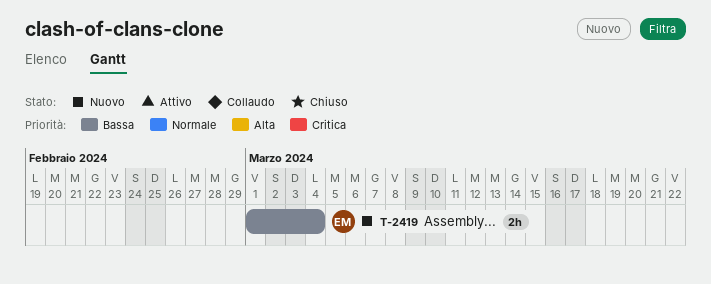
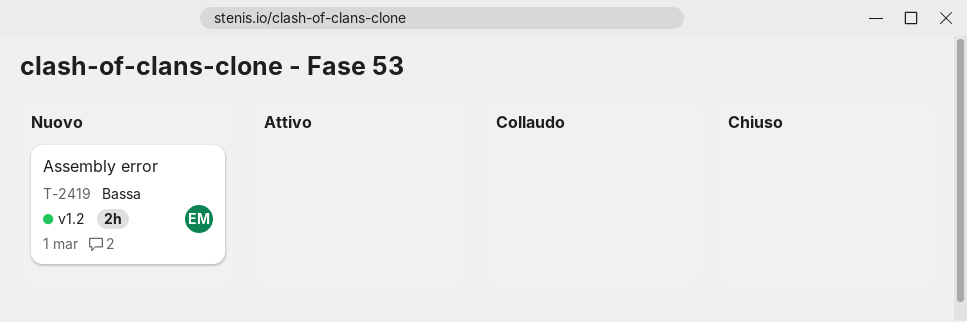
T-2419, due: Mar 4 -> Mar 1

